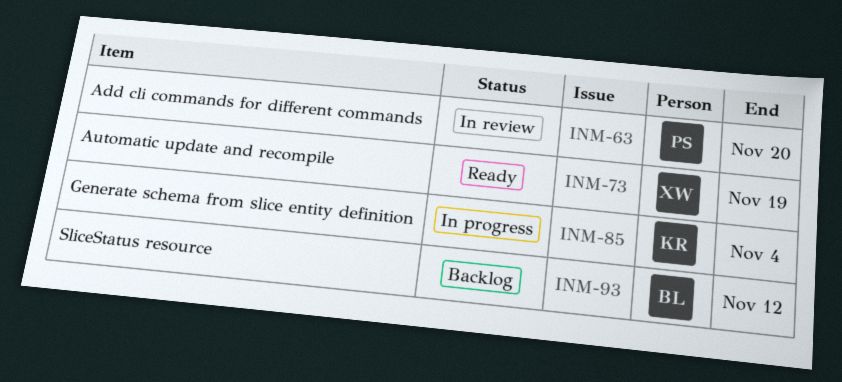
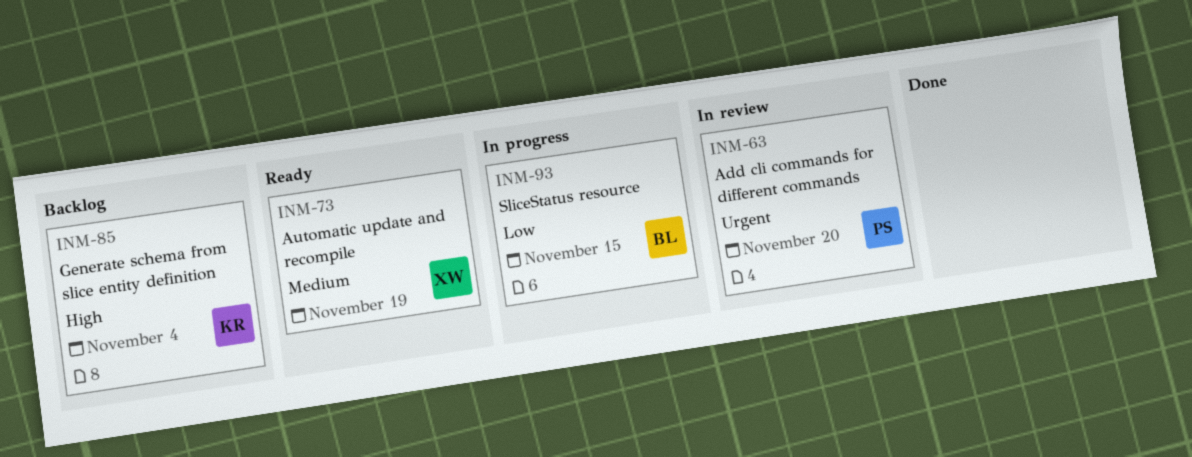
INM-85, status: In progress -> Backlog
INM-93, status: Backlog -> In progress
INM-93, due: Nov 12 -> Nov 15

